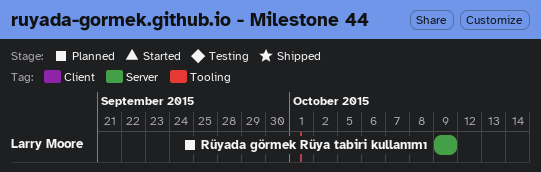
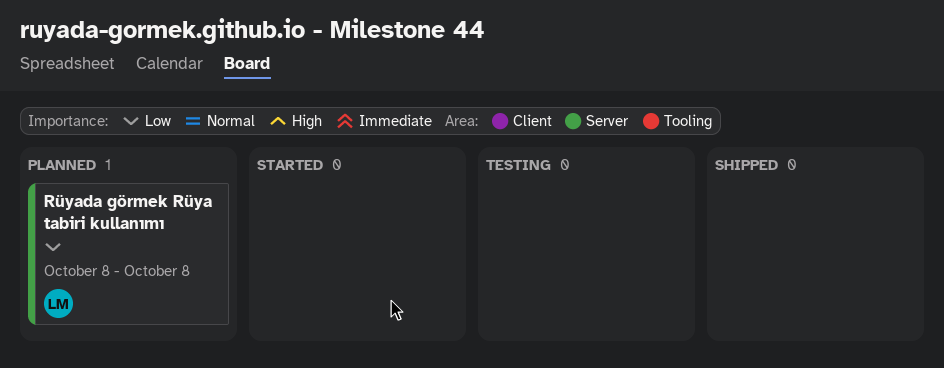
Rüyada görmek Rüya tabiri kullanımı, start: Oct 9 -> Oct 8
Rüyada görmek Rüya tabiri kullanımı, due: Oct 9 -> Oct 8

